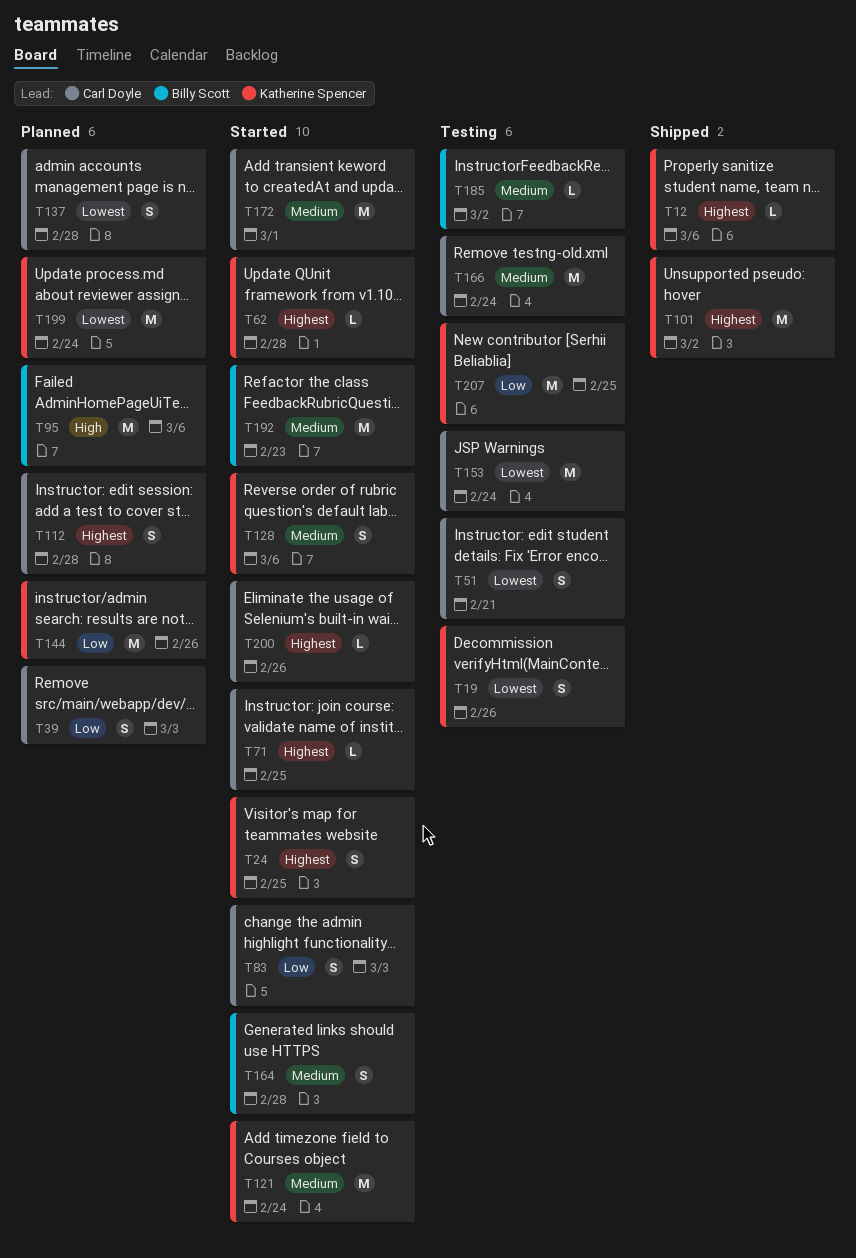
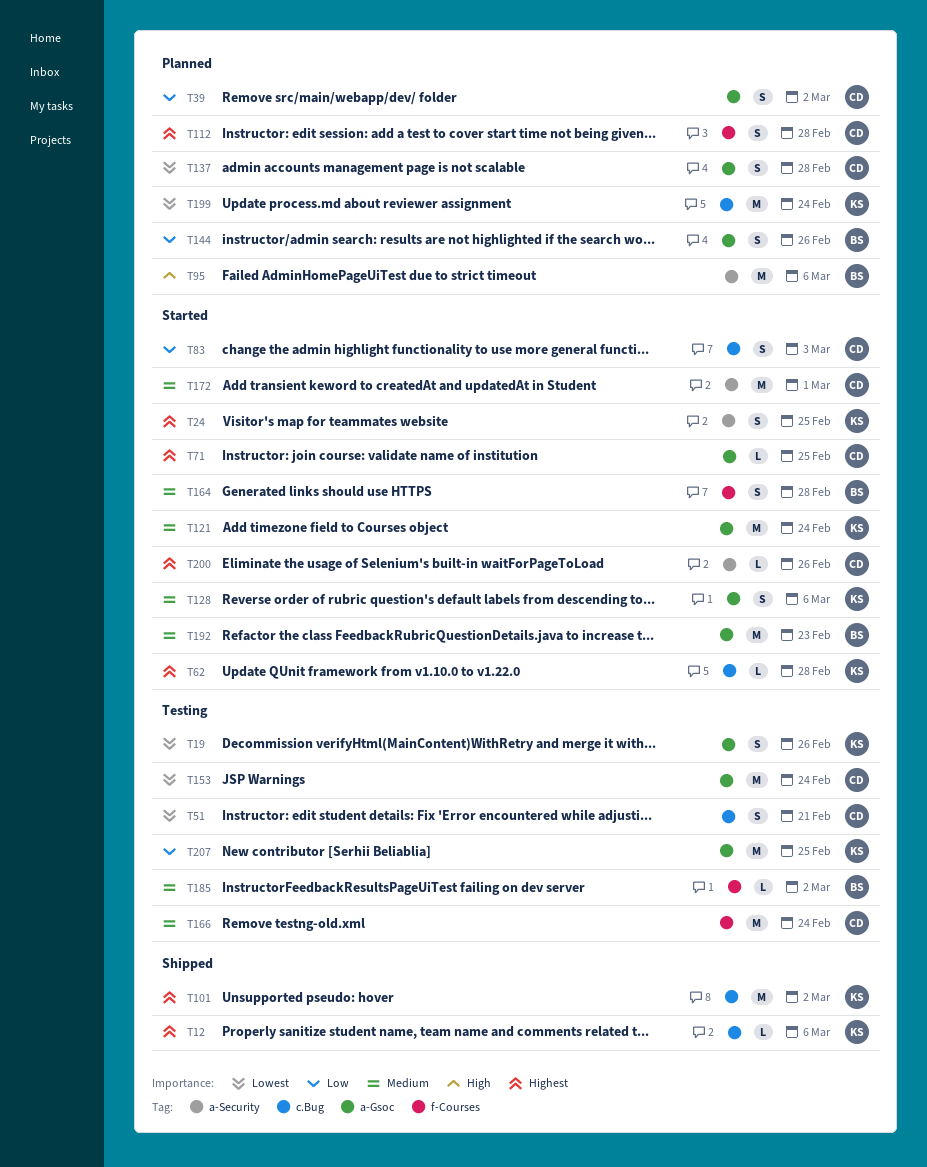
T39, due: Mar 3 -> Mar 2
T144, owner: Katherine Spencer -> Billy Scott
T144, estimate: M -> S

